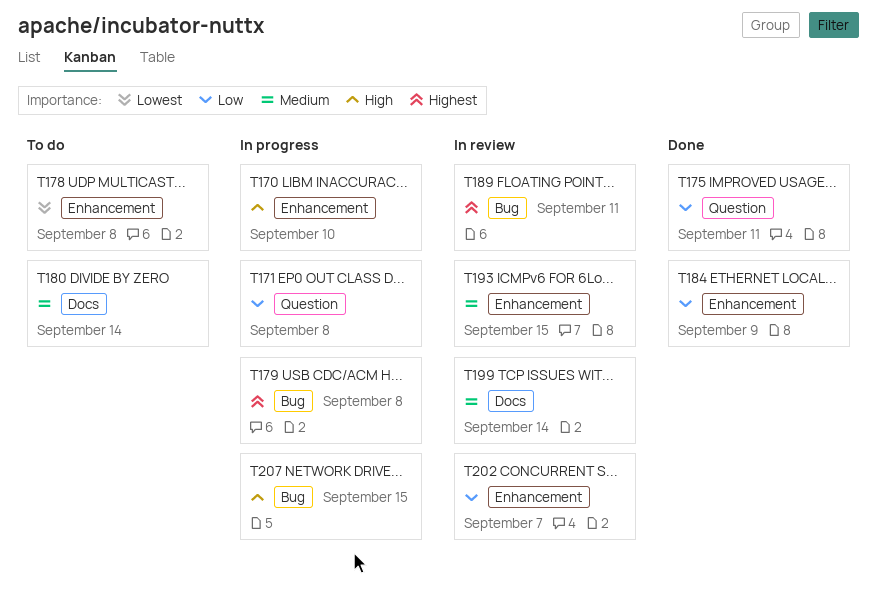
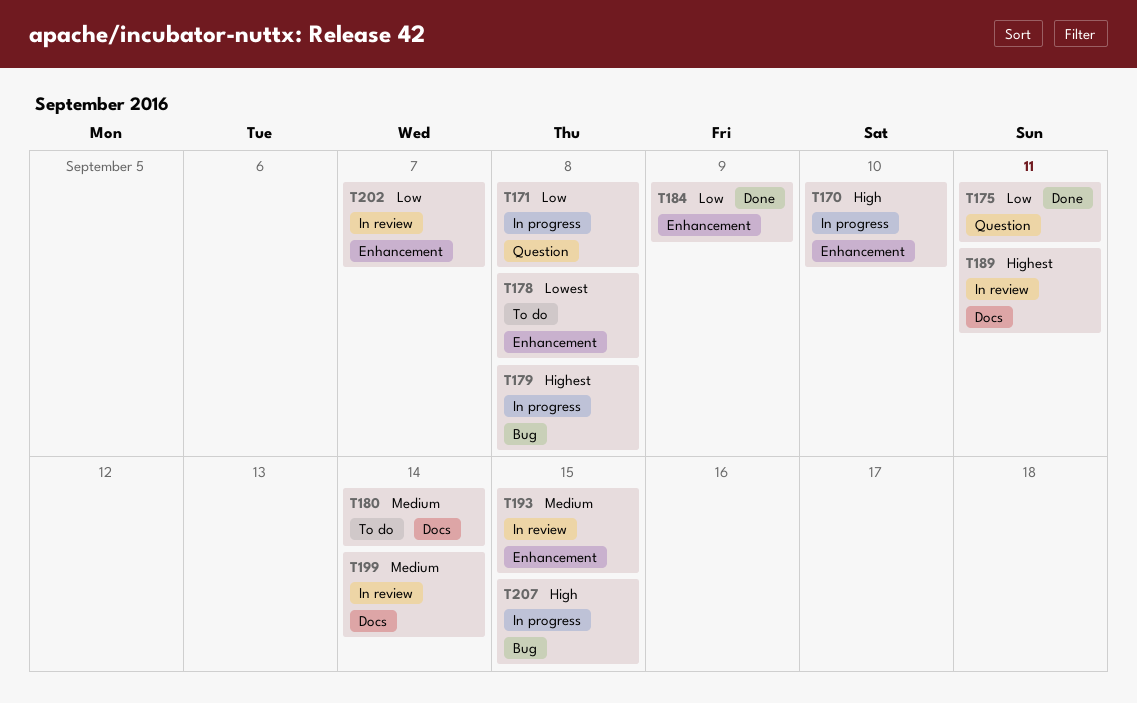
T189, label: Bug -> Docs

